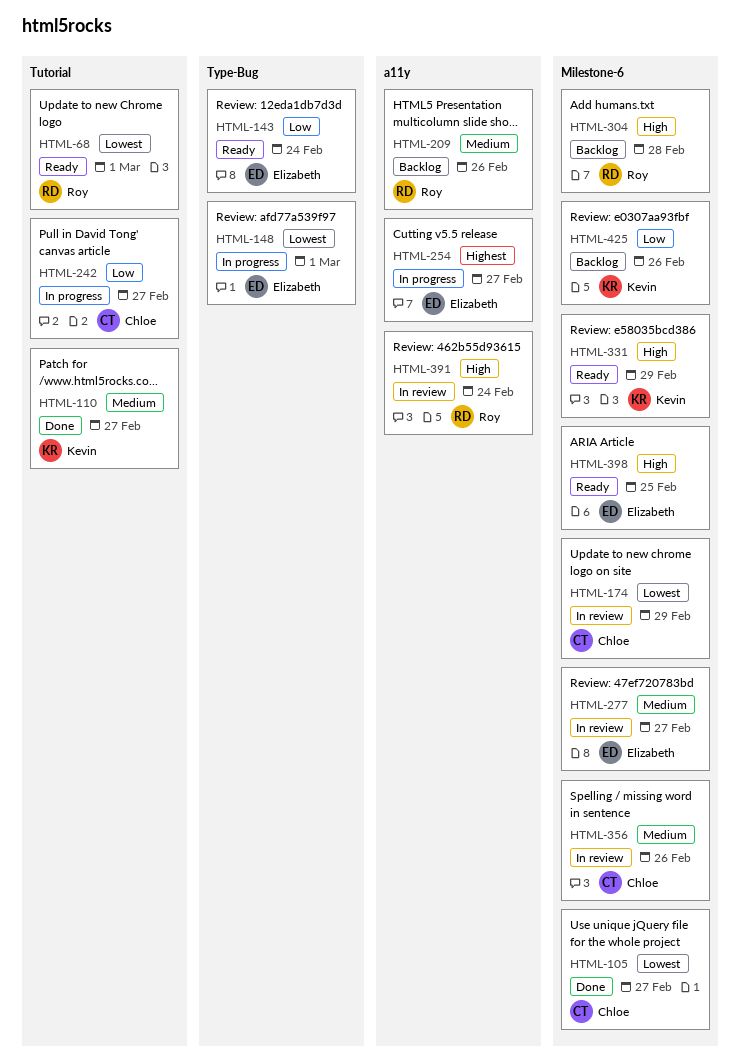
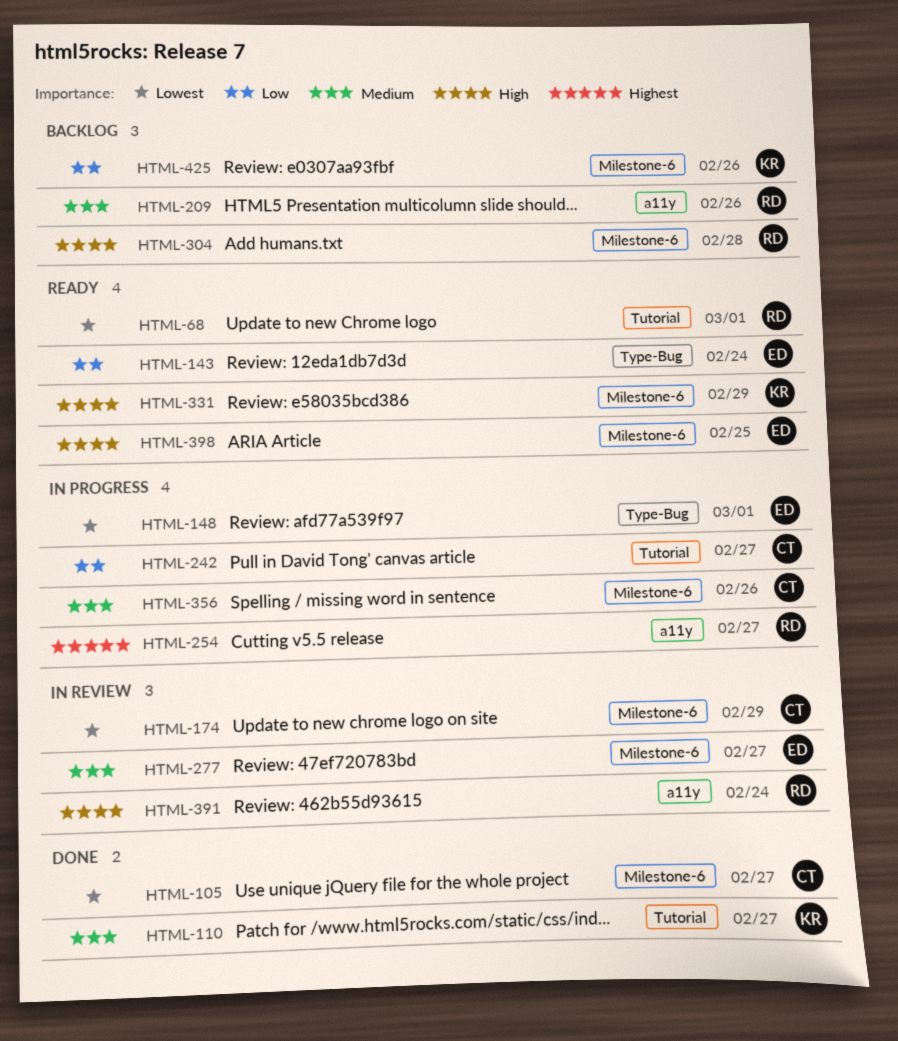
HTML-254, owner: Elizabeth -> Roy
HTML-356, status: In review -> In progress

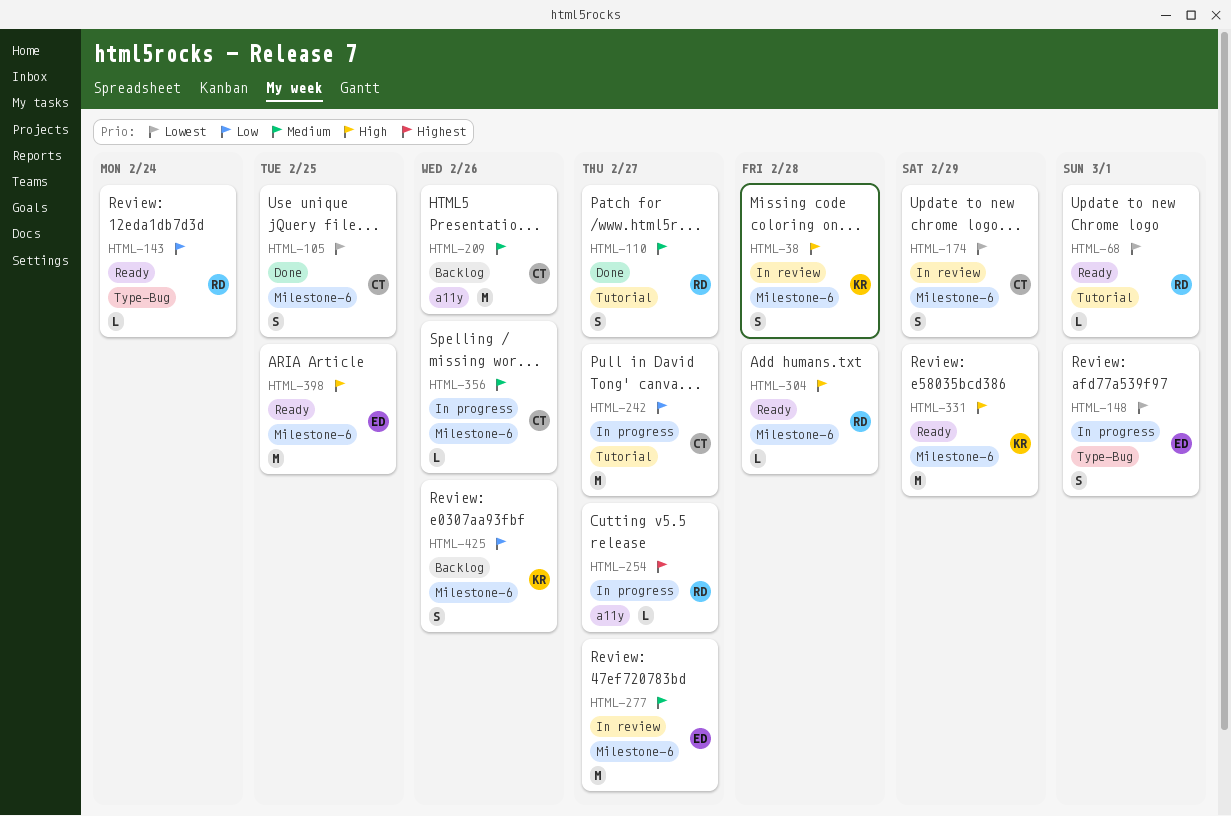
HTML-38: none -> present
HTML-105, due: Feb 27 -> Feb 25
HTML-110, owner: KR -> RD
HTML-143, owner: ED -> RD
HTML-209, owner: RD -> CT
HTML-304, status: Backlog -> Ready
HTML-391: present -> none

